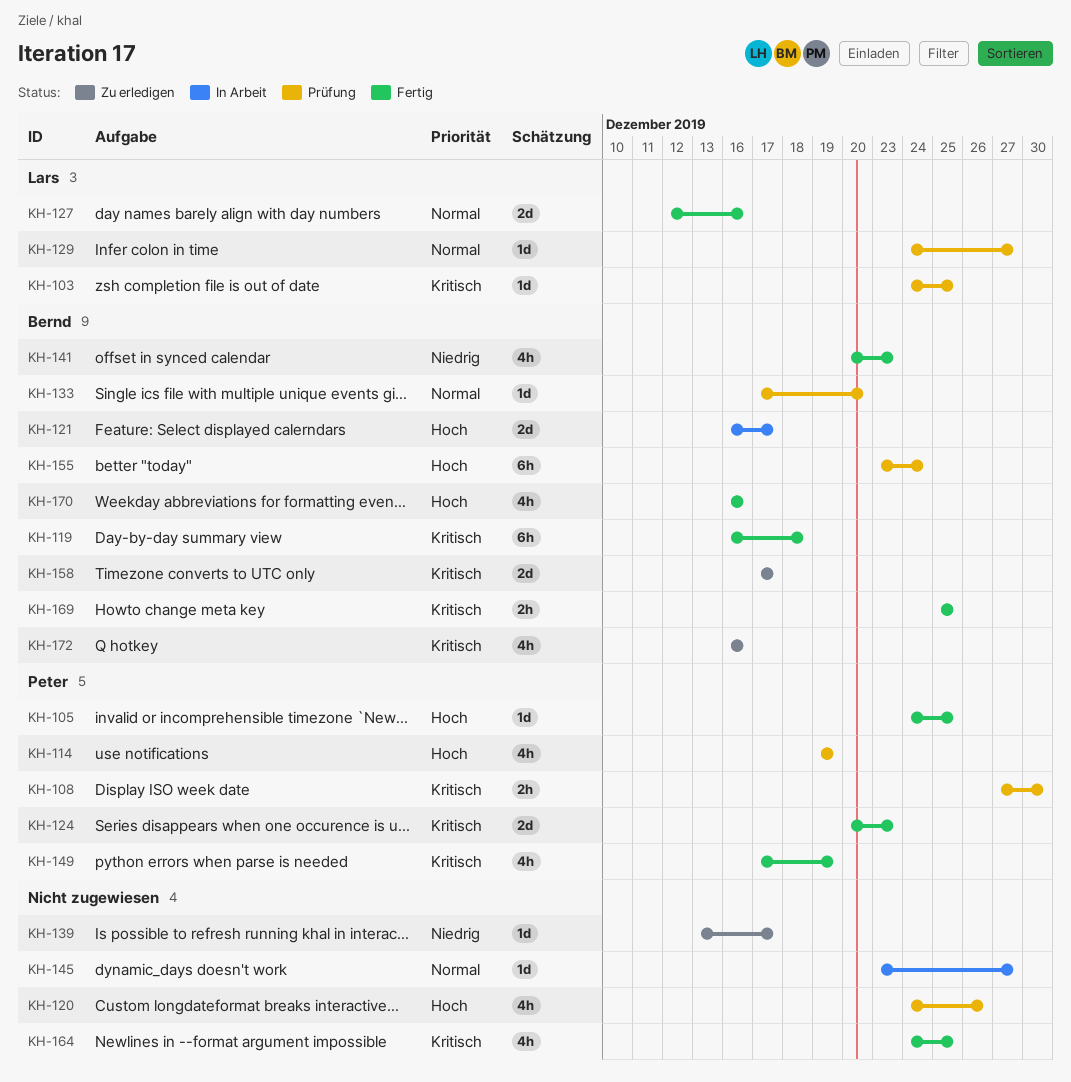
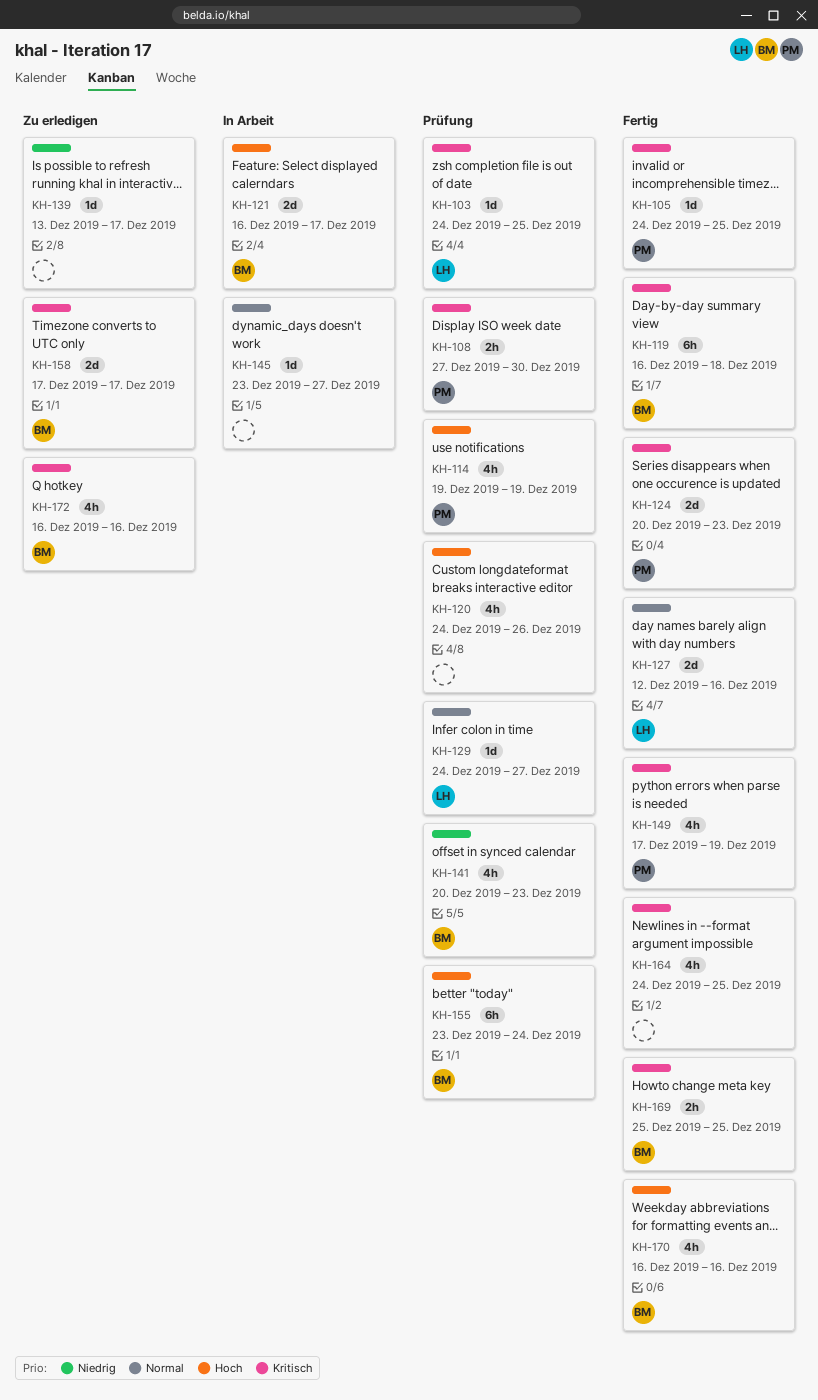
KH-105, priority: Hoch -> Kritisch
KH-133: present -> none
KH-141, status: Fertig -> Prüfung

